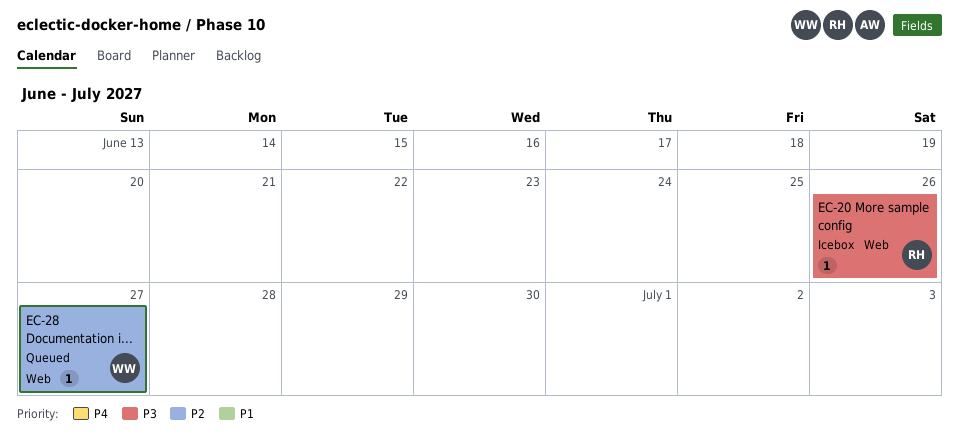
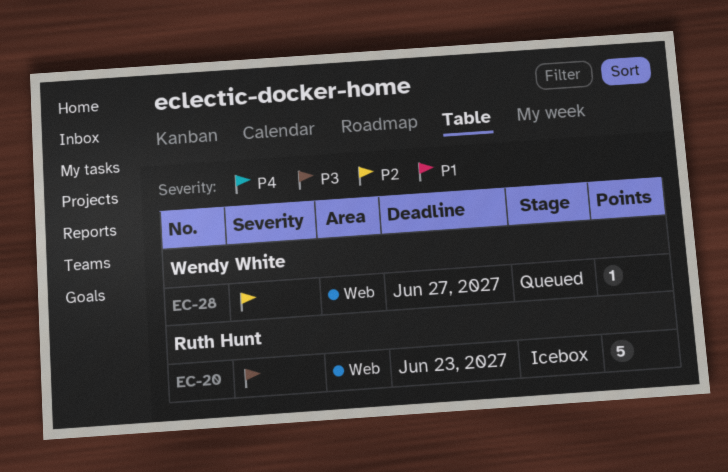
EC-20, estimate: 1 -> 5
EC-20, due: Jun 26 -> Jun 23

